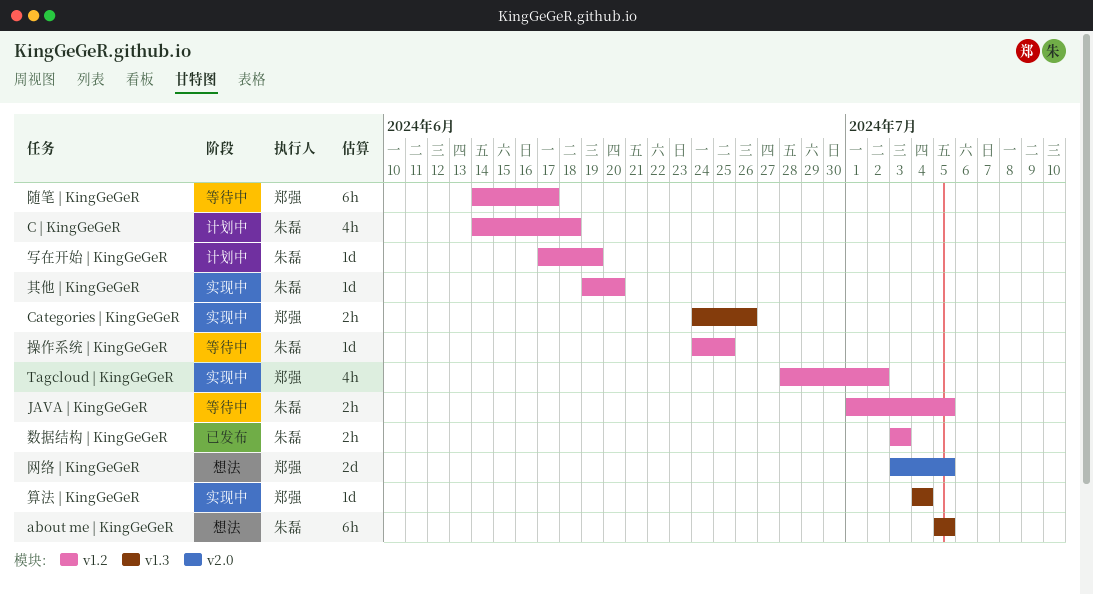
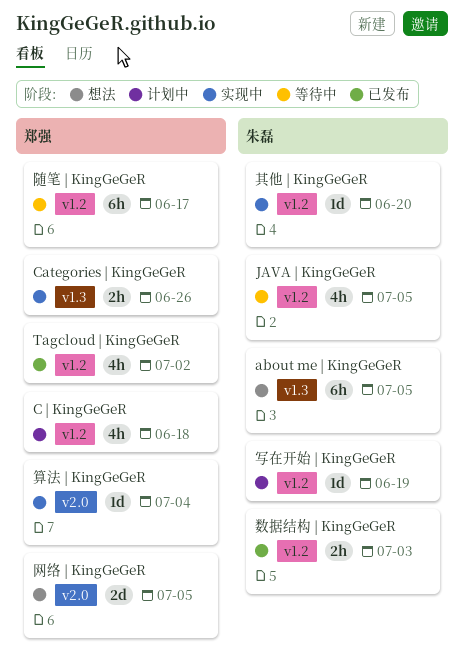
C | KingGeGeR, owner: 朱磊 -> 郑强
JAVA | KingGeGeR, estimate: 2h -> 4h
Tagcloud | KingGeGeR, status: 实现中 -> 已发布
操作系统 | KingGeGeR: present -> none
算法 | KingGeGeR, label: v1.3 -> v2.0

